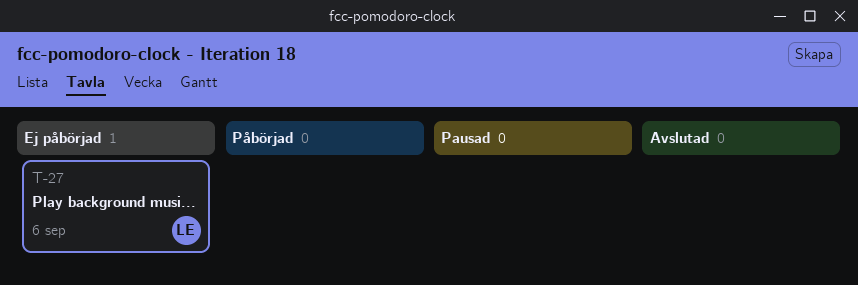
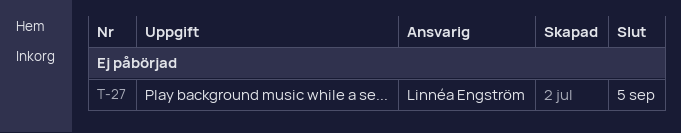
T-27, due: Sep 6 -> Sep 5

